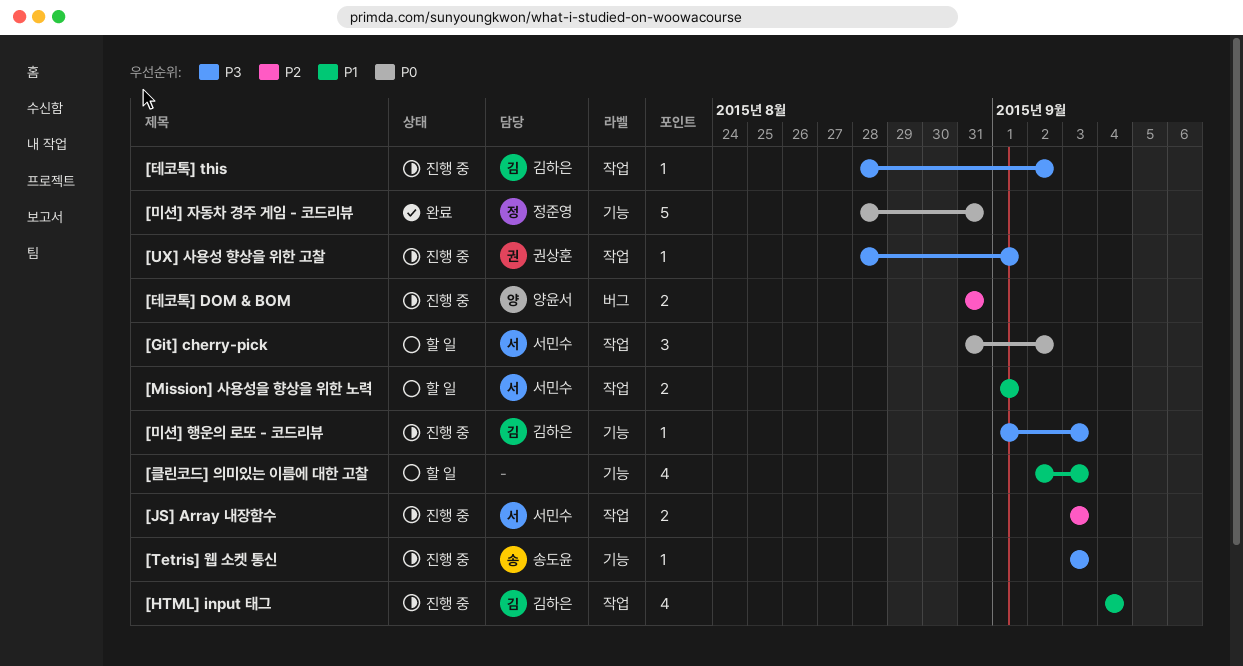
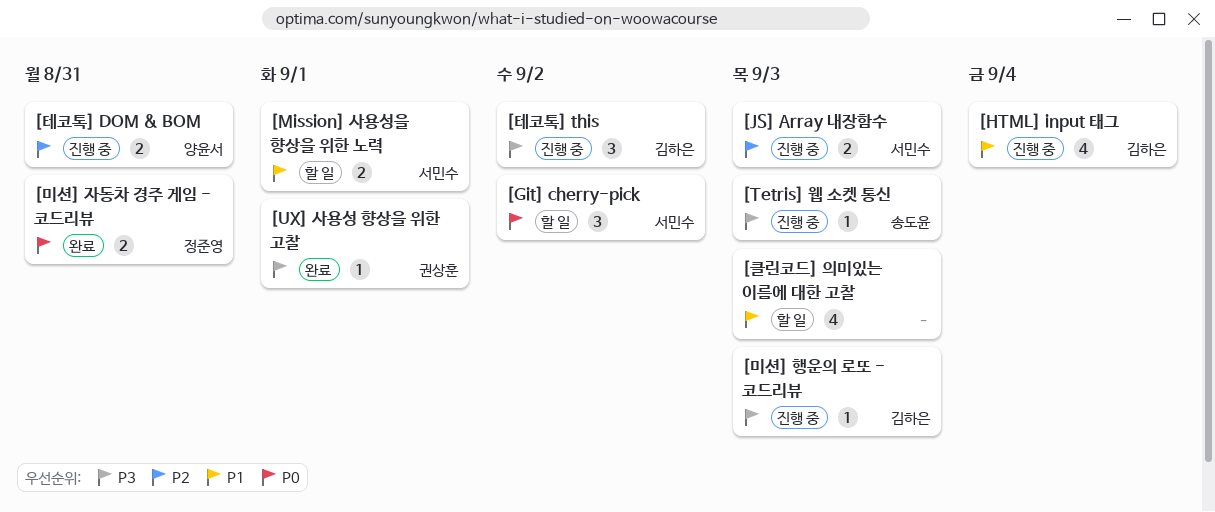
[UX] 사용성 향상을 위한 고찰, status: 진행 중 -> 완료
[미션] 자동차 경주 게임 - 코드리뷰, estimate: 5 -> 2
[테코톡] this, estimate: 1 -> 3

